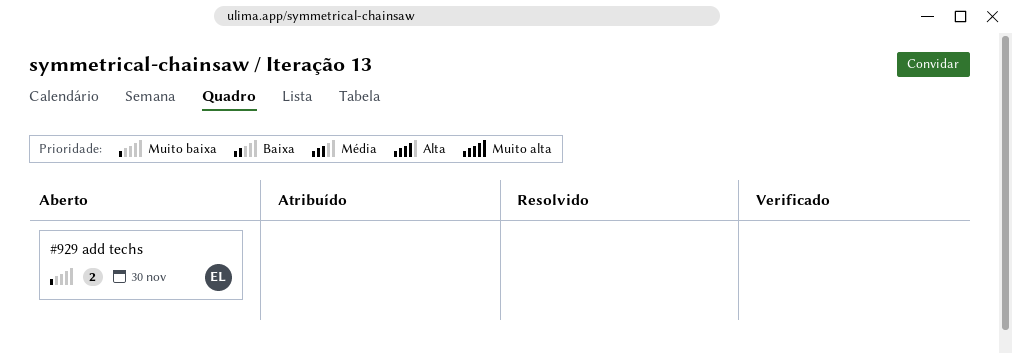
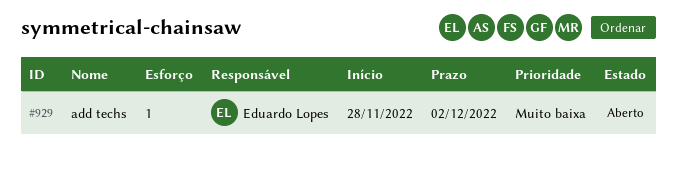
#929, estimate: 2 -> 1
#929, due: Nov 30 -> Dec 2

